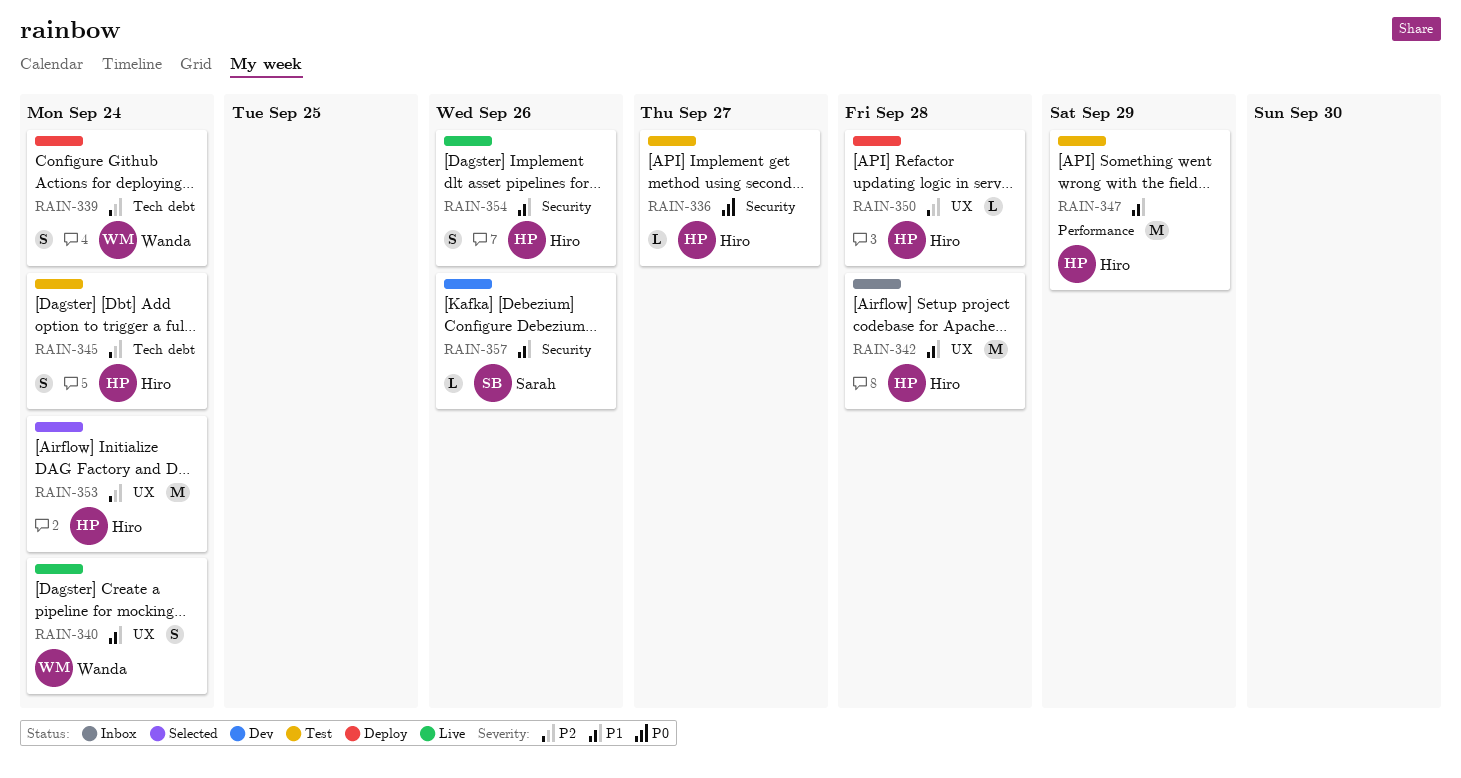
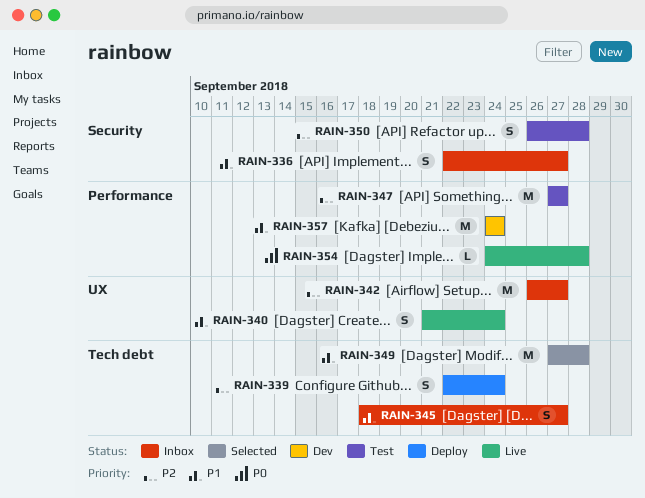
RAIN-336, status: Test -> Inbox
RAIN-336, priority: P0 -> P1
RAIN-336, estimate: L -> S
RAIN-342, priority: P1 -> P2
RAIN-342, due: Sep 28 -> Sep 27
RAIN-345, status: Test -> Inbox
RAIN-345, priority: P2 -> P1
RAIN-345, due: Sep 24 -> Sep 27
RAIN-347, priority: P1 -> P2
RAIN-347, due: Sep 29 -> Sep 27
RAIN-349: none -> present
RAIN-350, status: Deploy -> Test
RAIN-350, label: UX -> Security
RAIN-350, estimate: L -> S
RAIN-353: present -> none
RAIN-354, priority: P1 -> P0
RAIN-354, label: Security -> Performance
RAIN-354, estimate: S -> L
RAIN-354, due: Sep 26 -> Sep 28
RAIN-357, label: Security -> Performance
RAIN-357, estimate: L -> M
RAIN-357, due: Sep 26 -> Sep 24

